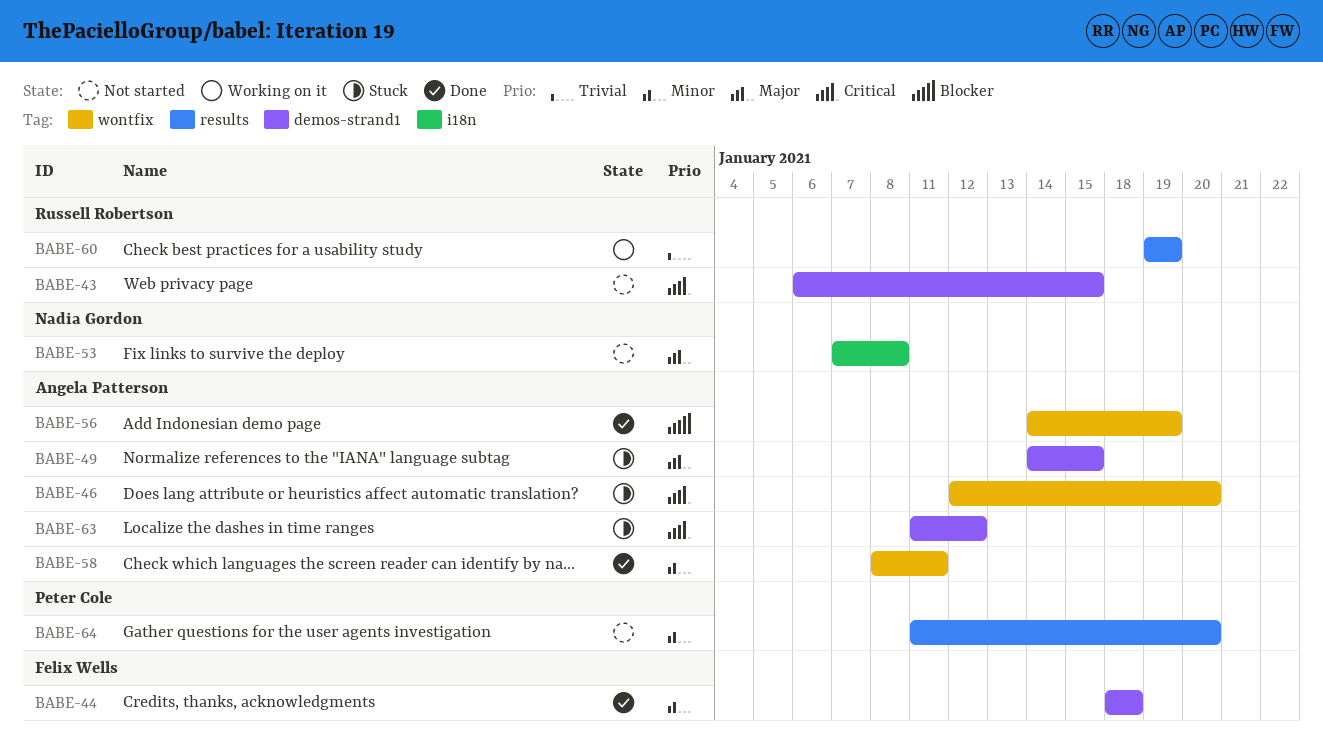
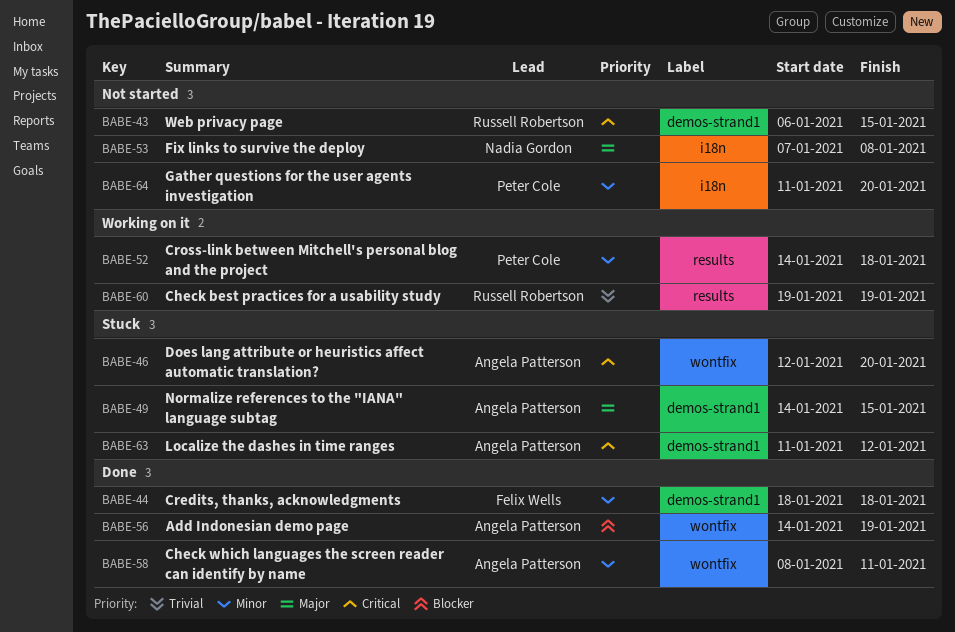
BABE-52: none -> present
BABE-64, label: results -> i18n

